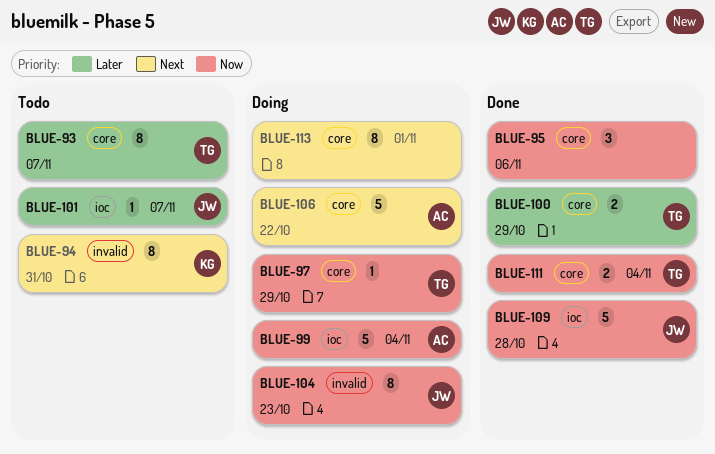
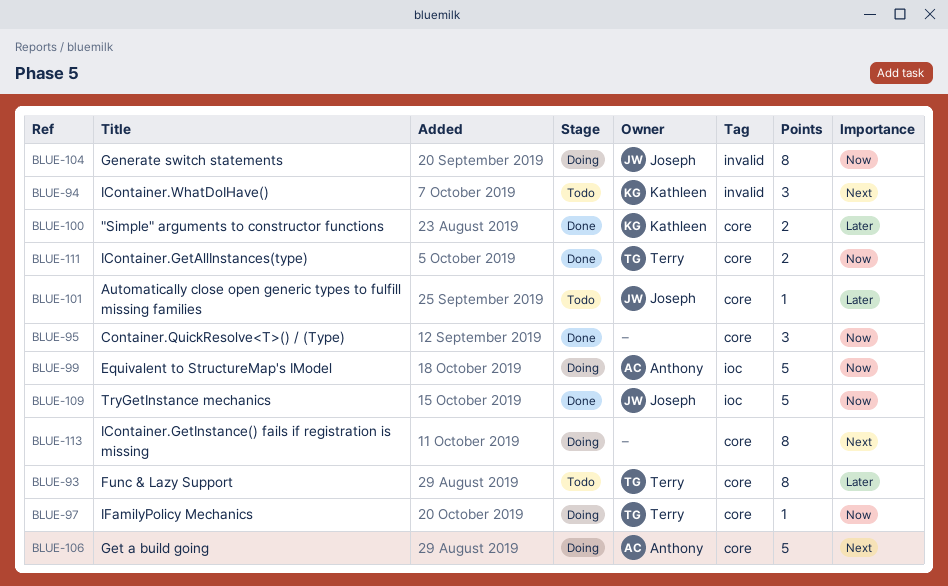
BLUE-94, estimate: 8 -> 3
BLUE-100, owner: Terry -> Kathleen
BLUE-101, label: ioc -> core

